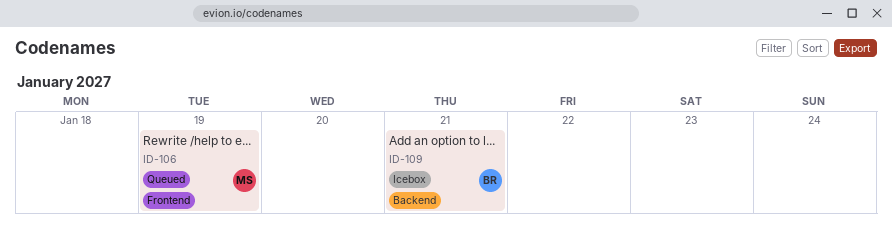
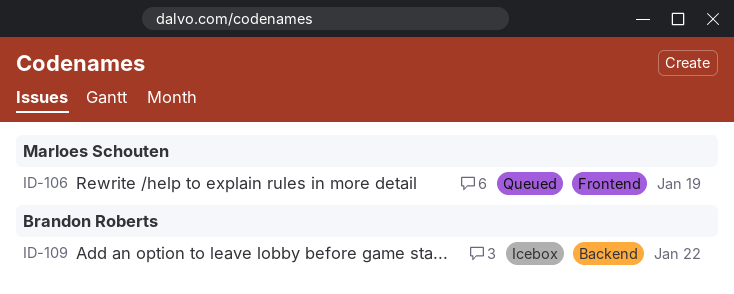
ID-109, due: Jan 21 -> Jan 22

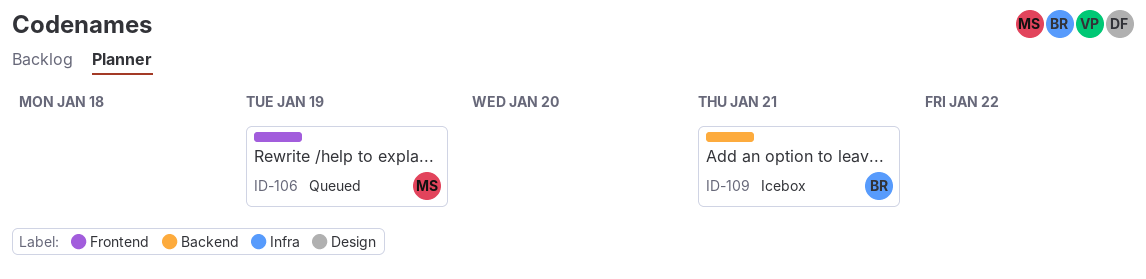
ID-109, due: Jan 22 -> Jan 21

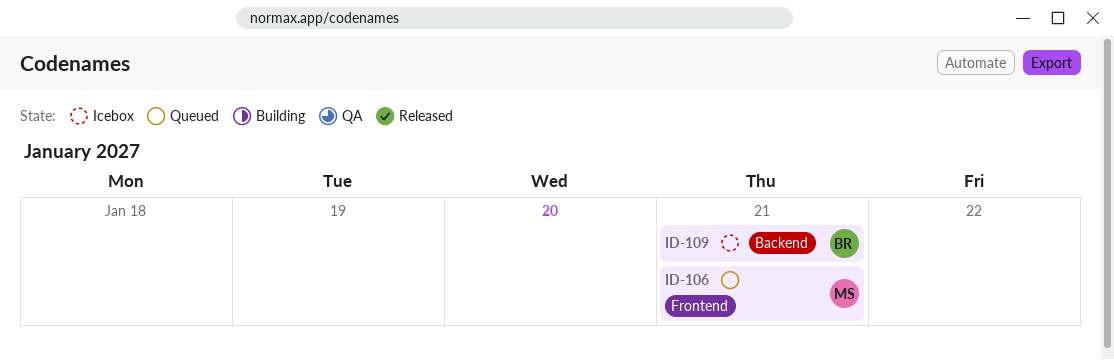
ID-106, due: Jan 19 -> Jan 21

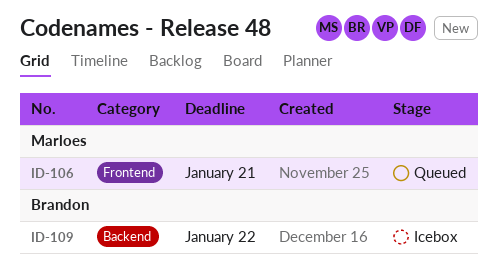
ID-109, due: Jan 21 -> Jan 22

